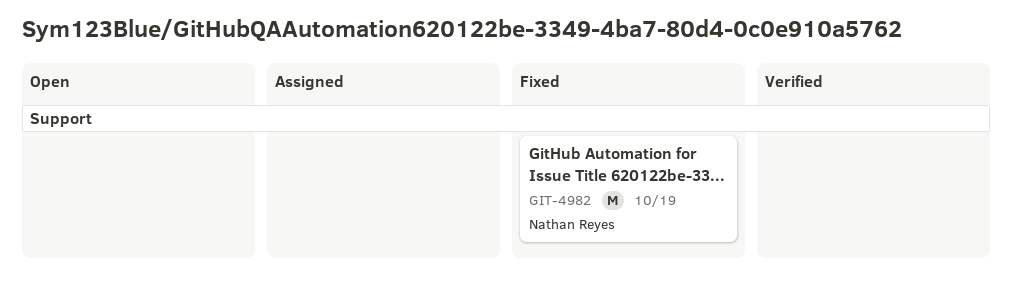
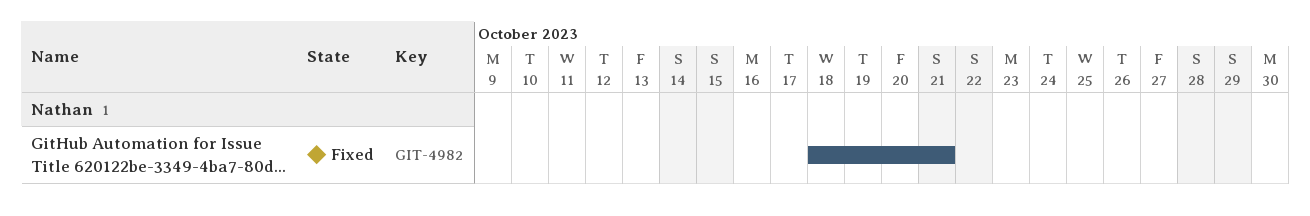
GIT-4982, due: Oct 19 -> Oct 21

